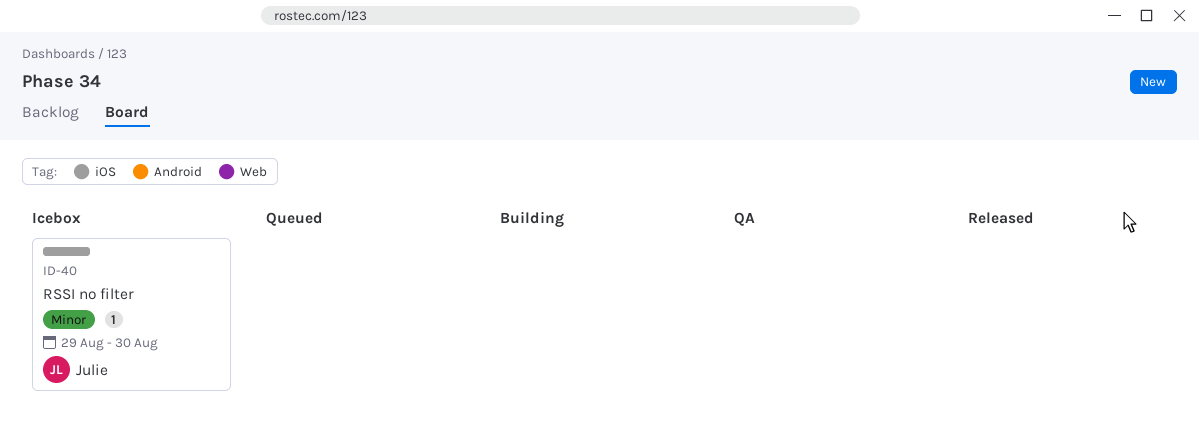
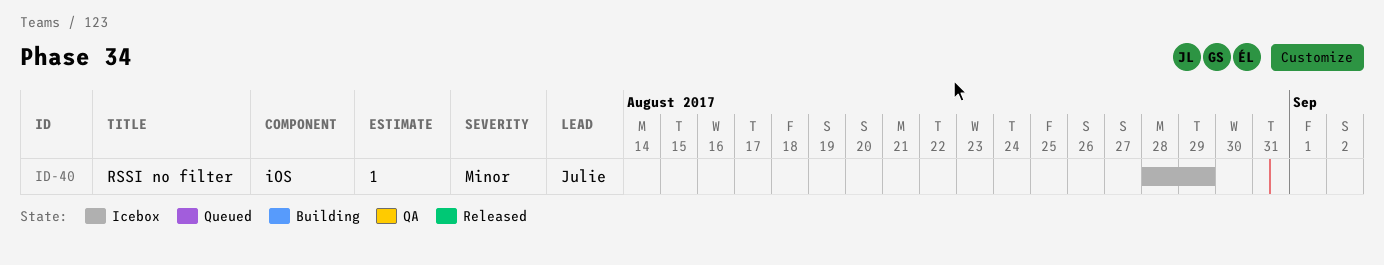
ID-40, start: Aug 29 -> Aug 28
ID-40, due: Aug 30 -> Aug 29

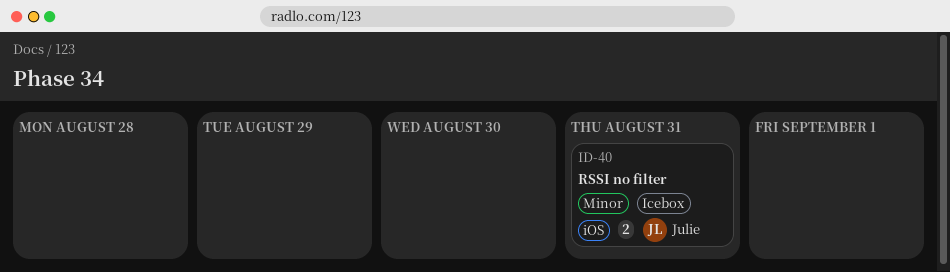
ID-40, estimate: 1 -> 2
ID-40, due: Aug 29 -> Aug 31

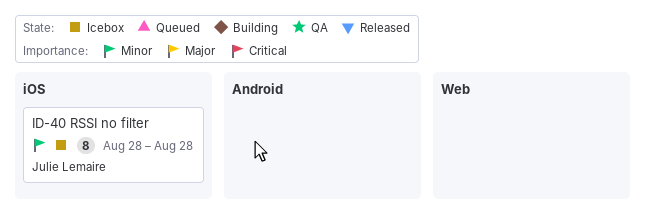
ID-40, estimate: 2 -> 8
ID-40, due: Aug 31 -> Aug 28

